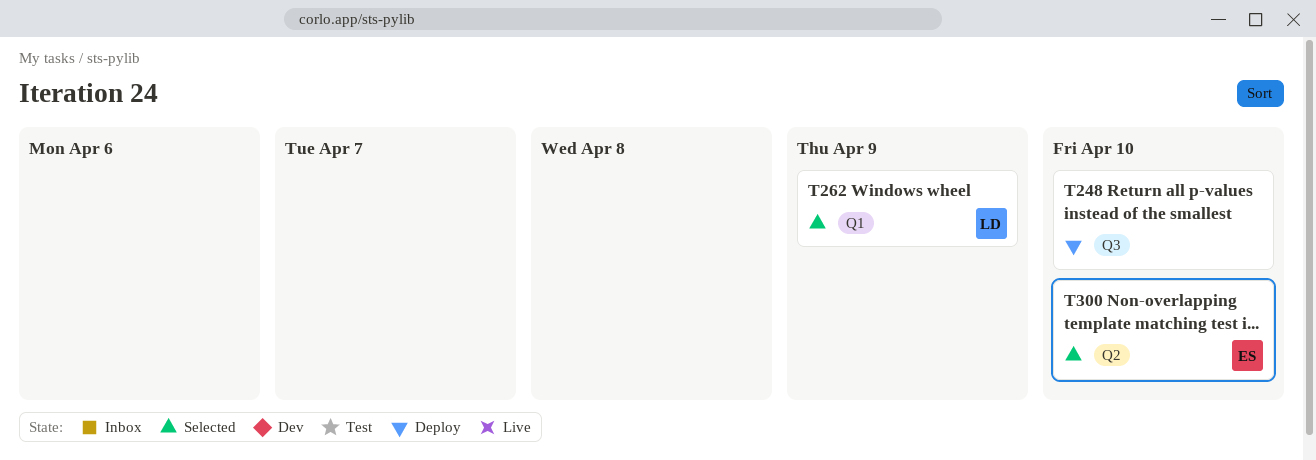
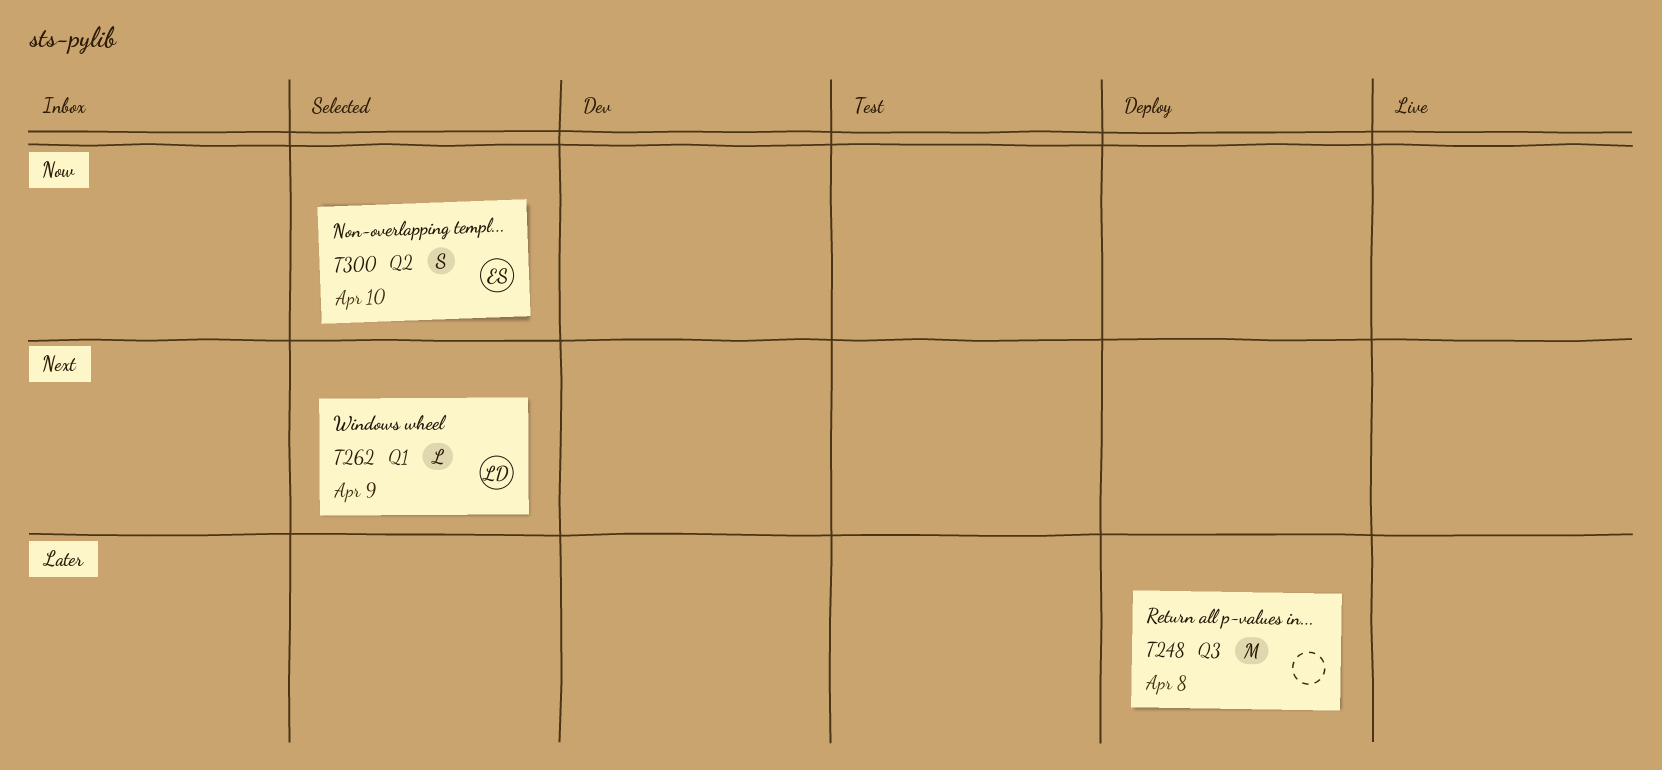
T248, due: Apr 10 -> Apr 8

